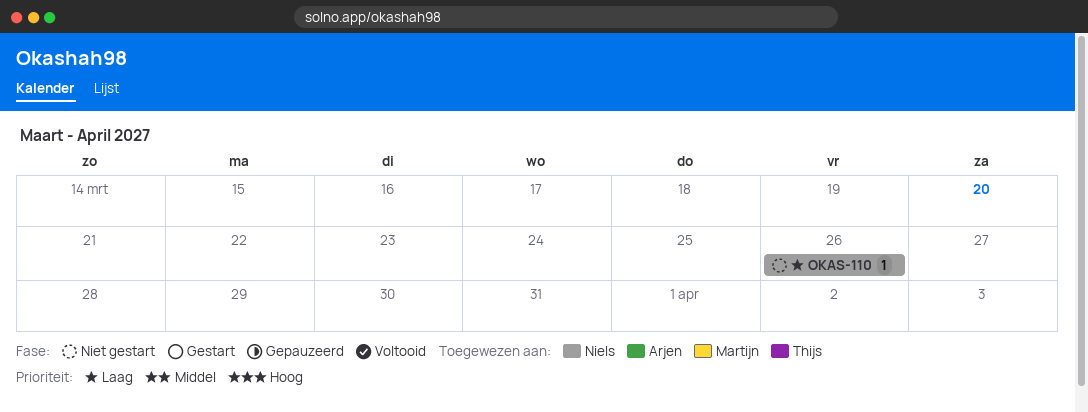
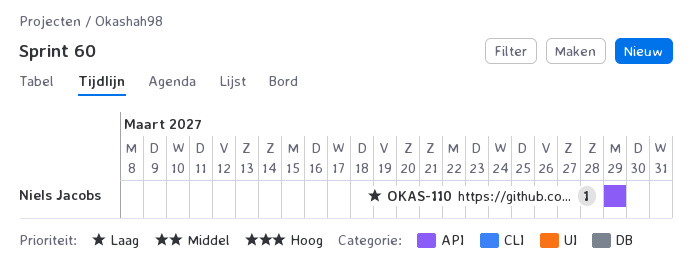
OKAS-110, start: Mar 26 -> Mar 29
OKAS-110, due: Mar 26 -> Mar 29

